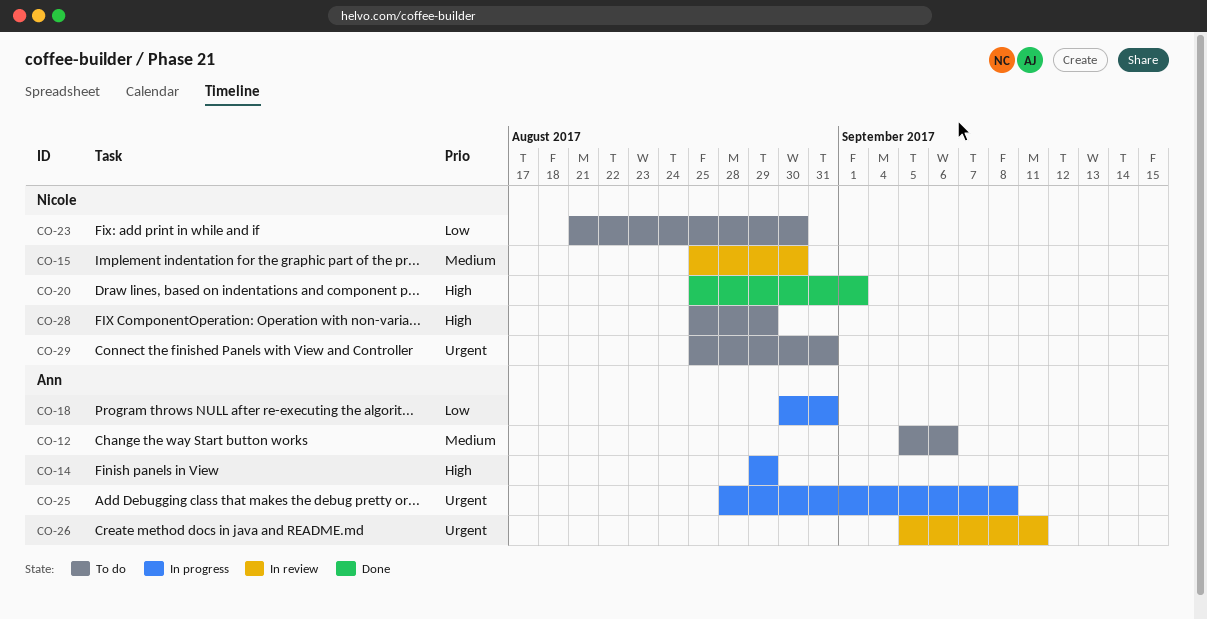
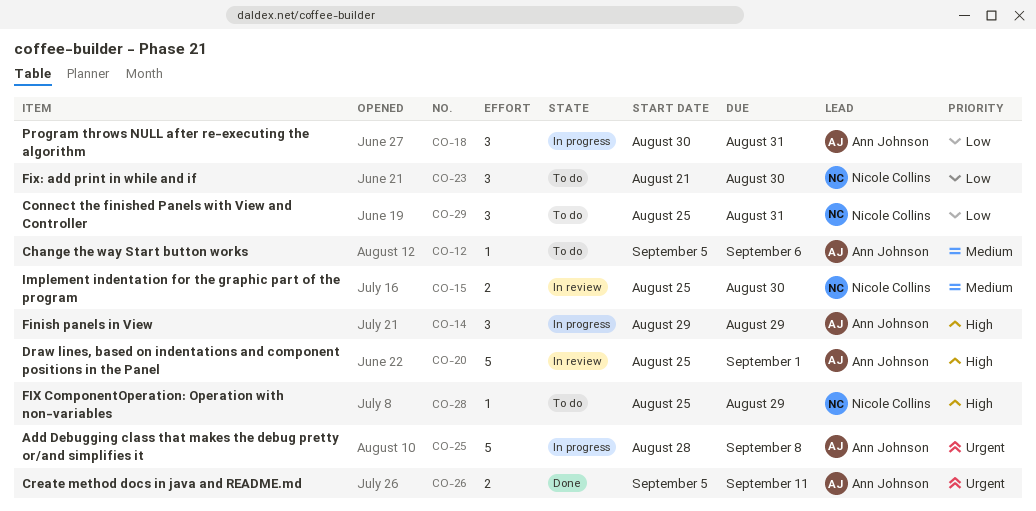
CO-20, status: Done -> In review
CO-20, owner: Nicole Collins -> Ann Johnson
CO-26, status: In review -> Done
CO-29, priority: Urgent -> Low

